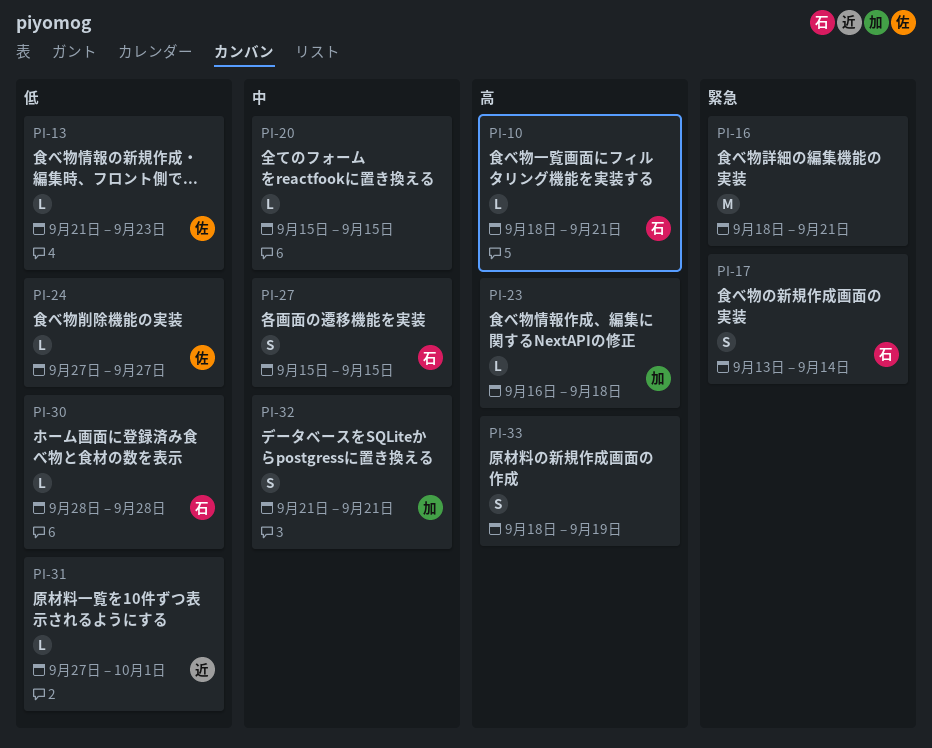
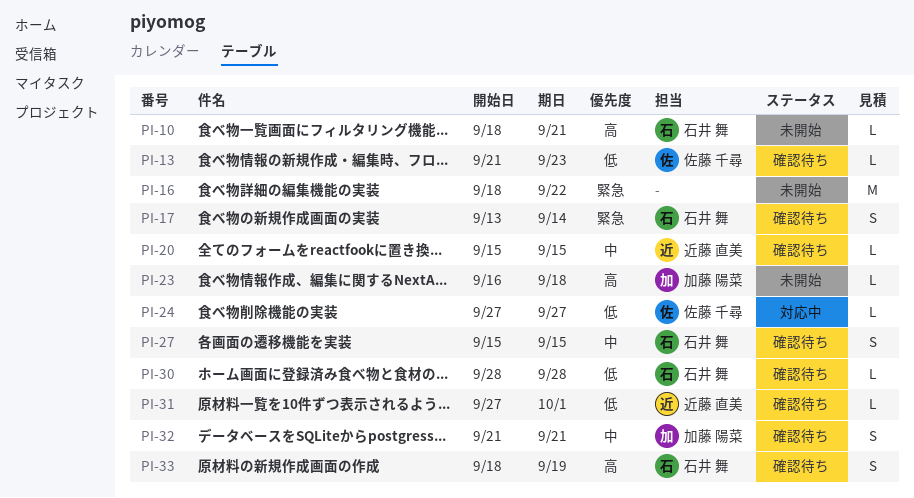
PI-16, due: Sep 21 -> Sep 22
PI-20, owner: none -> 近藤 直美
PI-33, owner: none -> 石井 舞

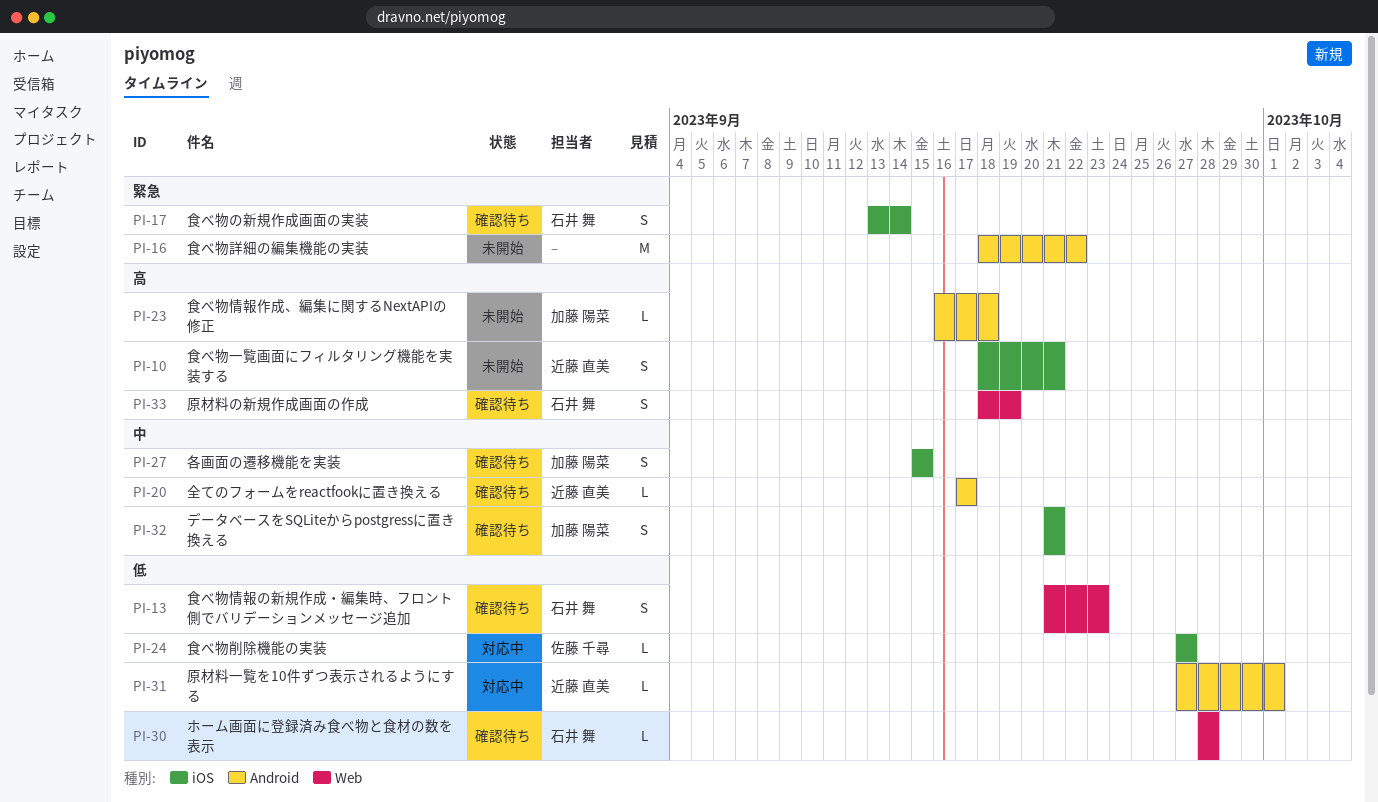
PI-10, owner: 石井 舞 -> 近藤 直美
PI-10, estimate: L -> S
PI-13, owner: 佐藤 千尋 -> 石井 舞
PI-13, estimate: L -> S
PI-20, start: Sep 15 -> Sep 17
PI-20, due: Sep 15 -> Sep 17
PI-27, owner: 石井 舞 -> 加藤 陽菜
PI-31, status: 確認待ち -> 対応中

